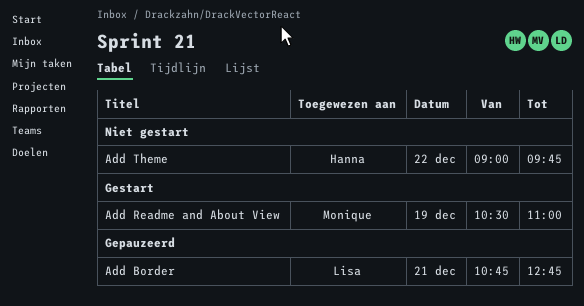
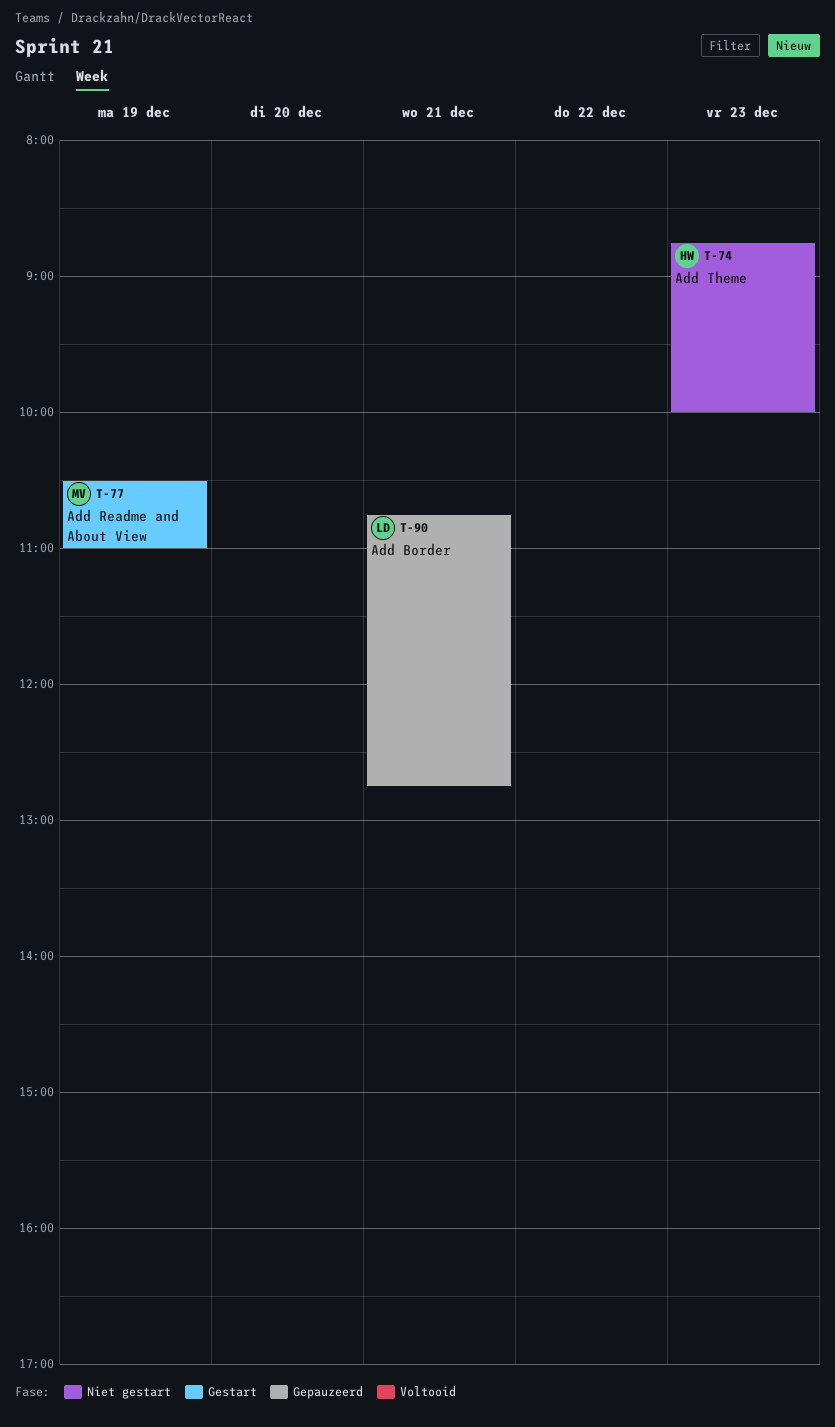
Add Theme, day: Dec 22 -> Dec 23
Add Theme, begins: 09:00 -> 08:45
Add Theme, ends: 09:45 -> 10:00

